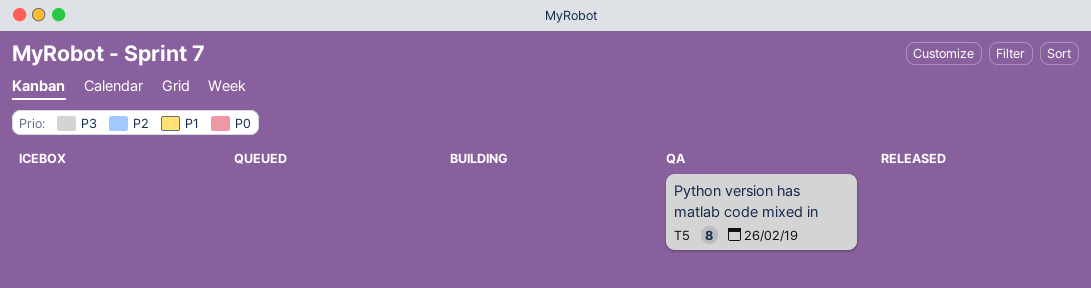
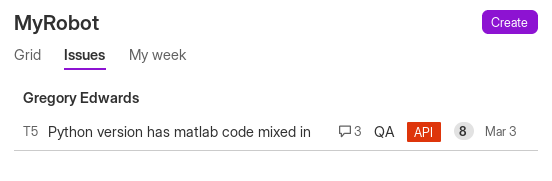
T5, due: Feb 26 -> Mar 3

